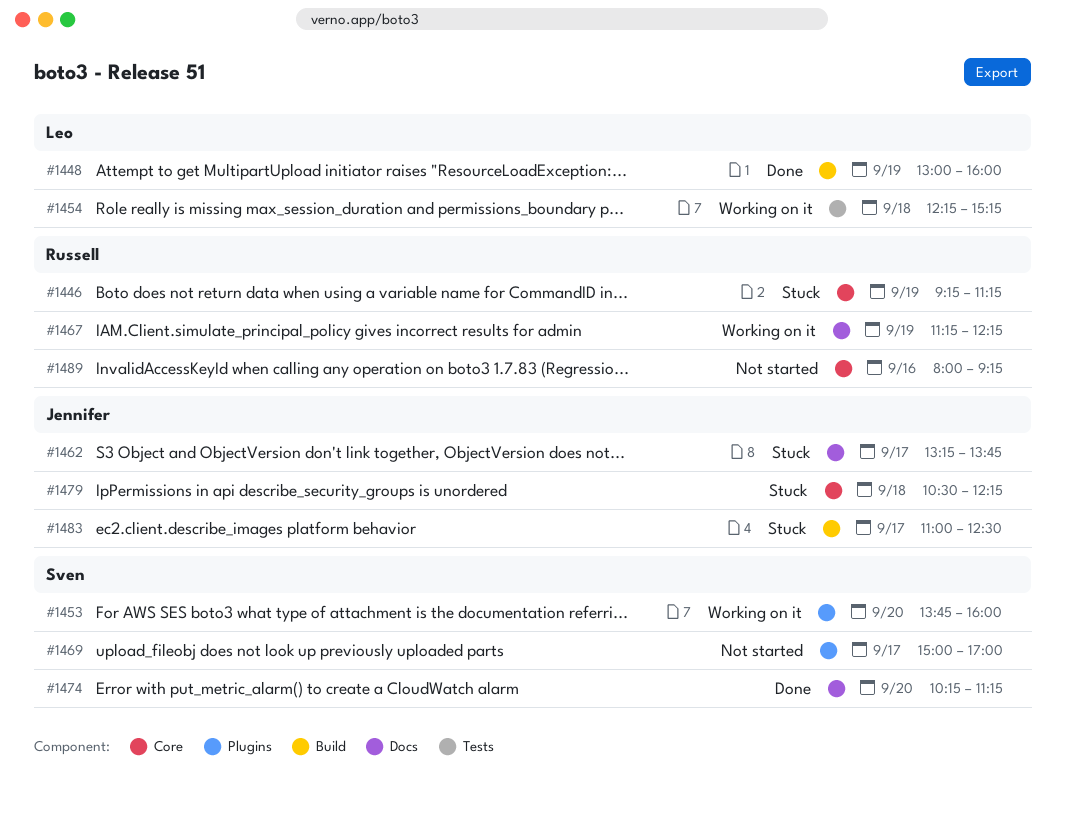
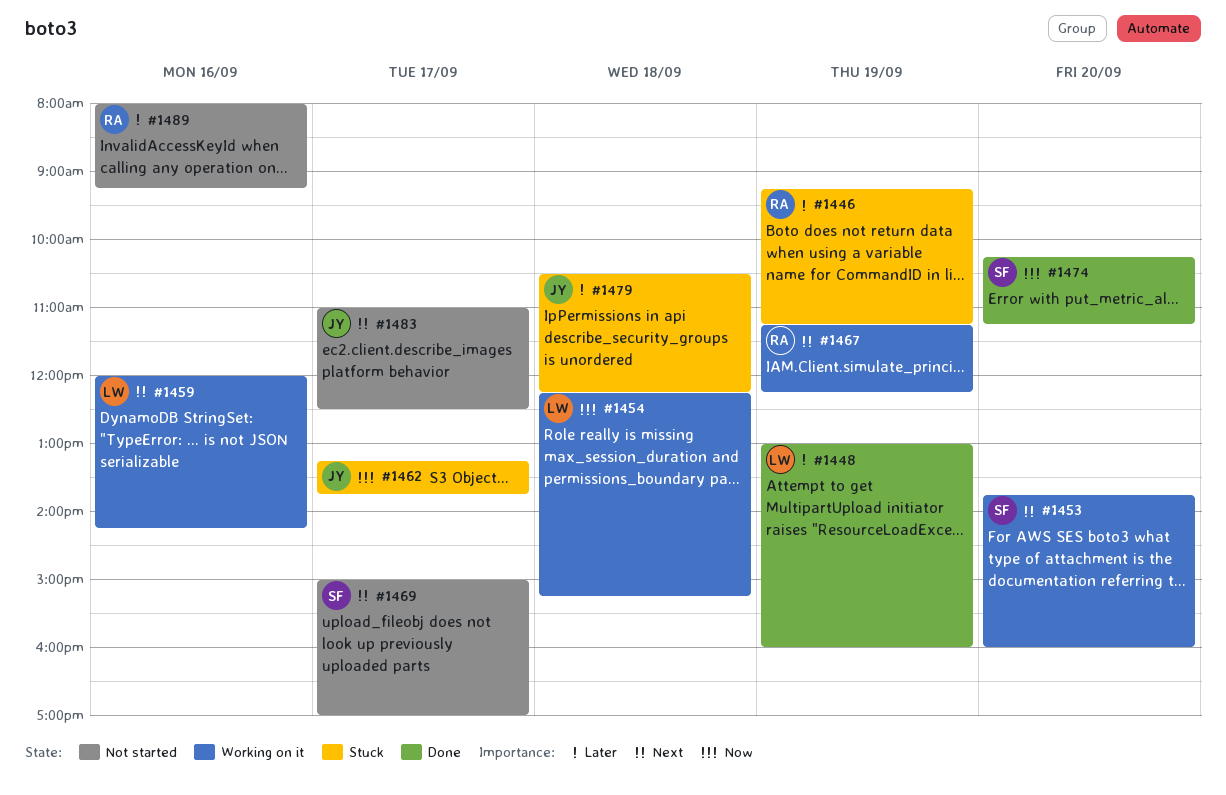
#1459: none -> present
#1483, status: Stuck -> Not started

